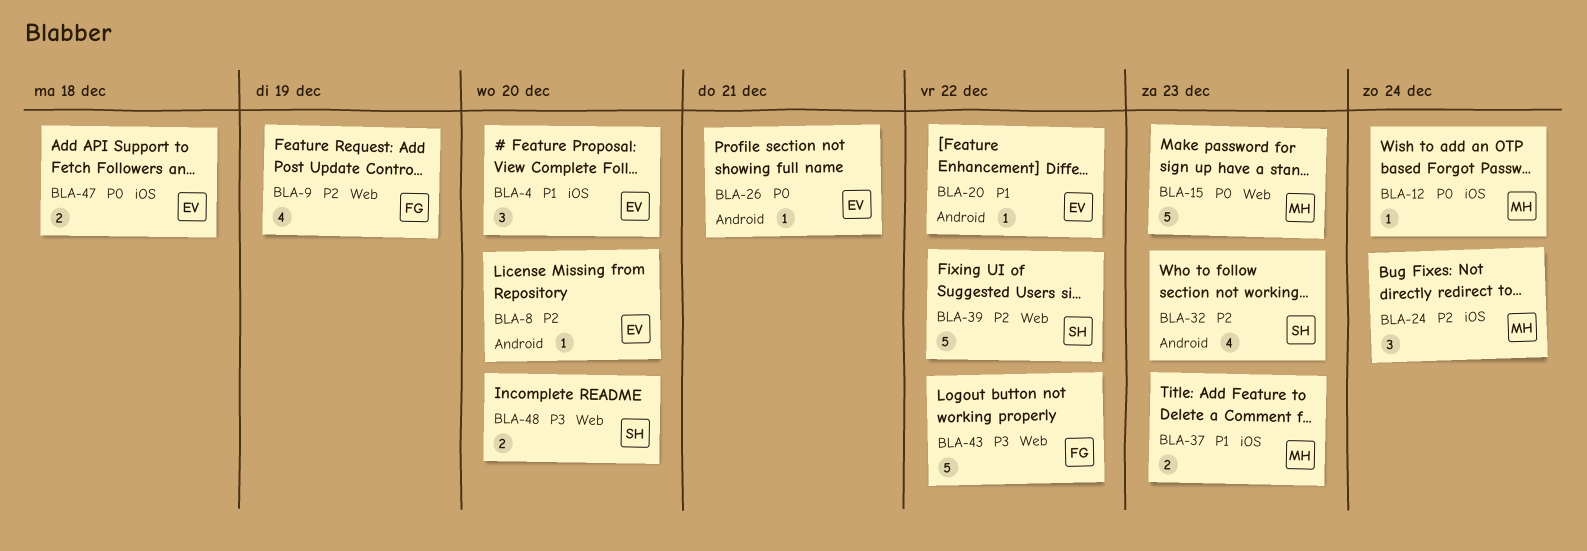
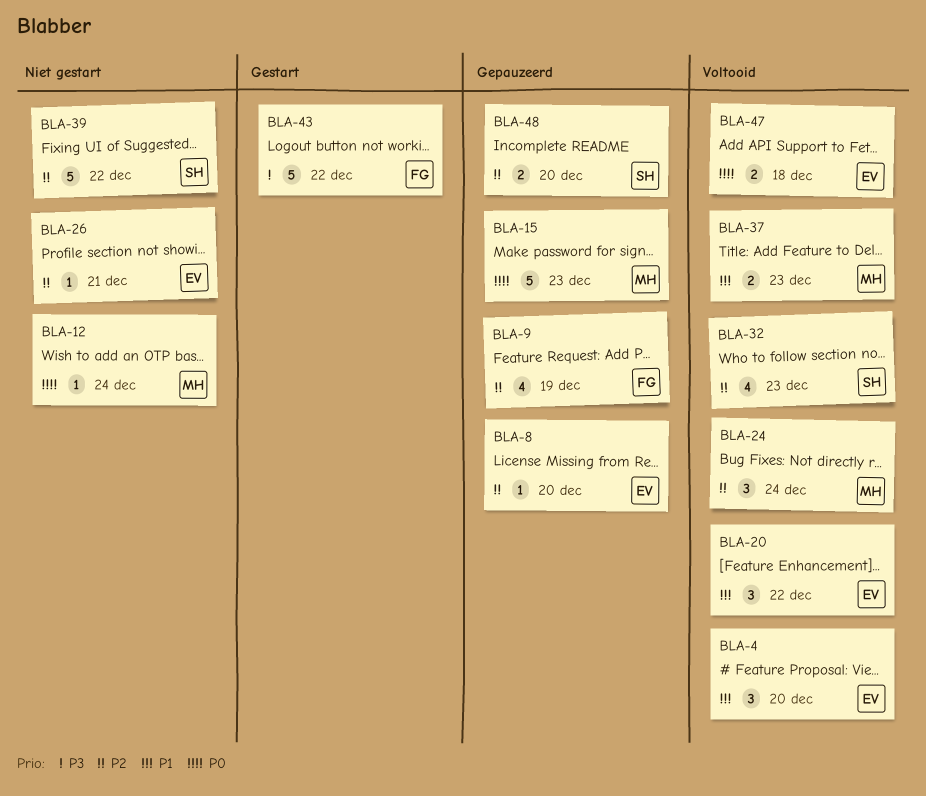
BLA-20, estimate: 1 -> 3
BLA-26, priority: P0 -> P2
BLA-48, priority: P3 -> P2

